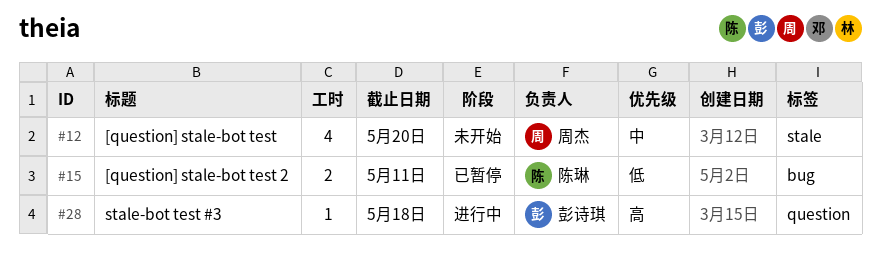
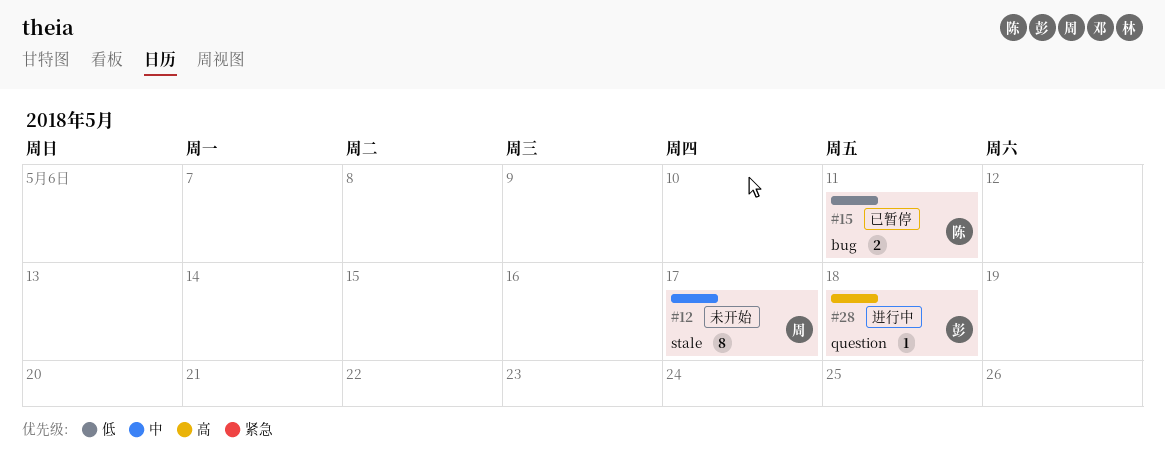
#12, estimate: 4 -> 8
#12, due: May 20 -> May 17

